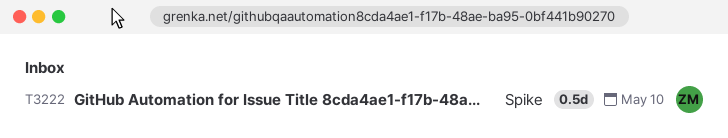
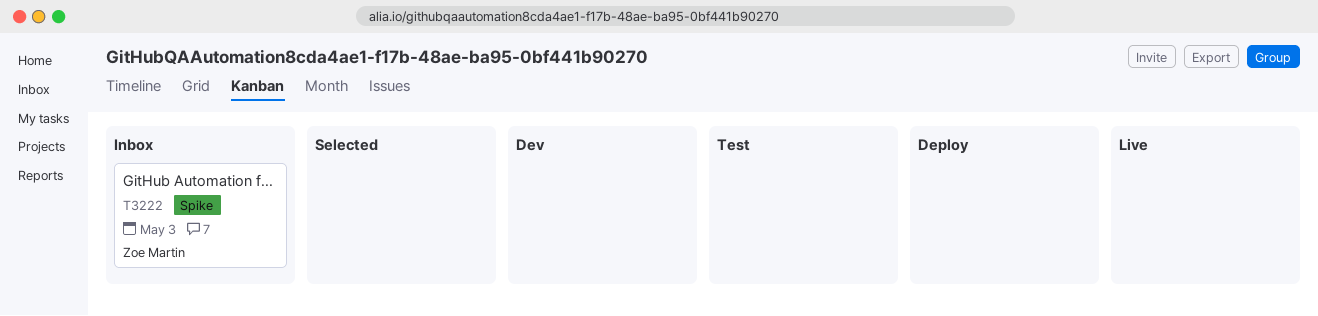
T3222, due: May 10 -> May 3

